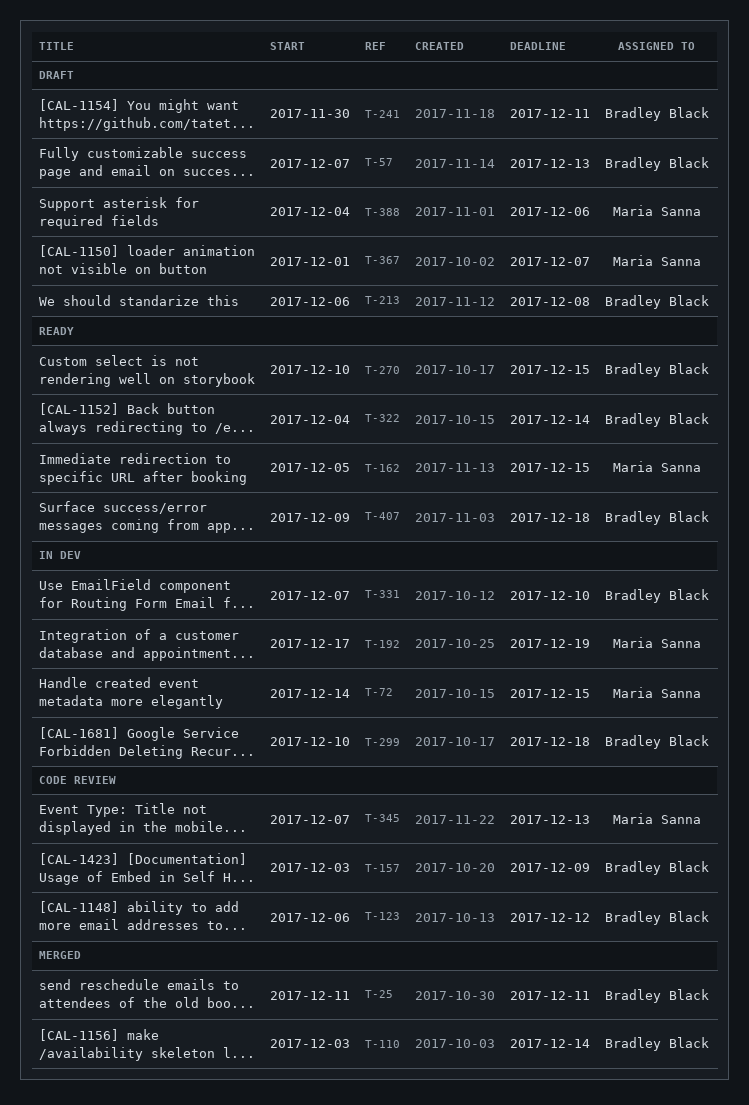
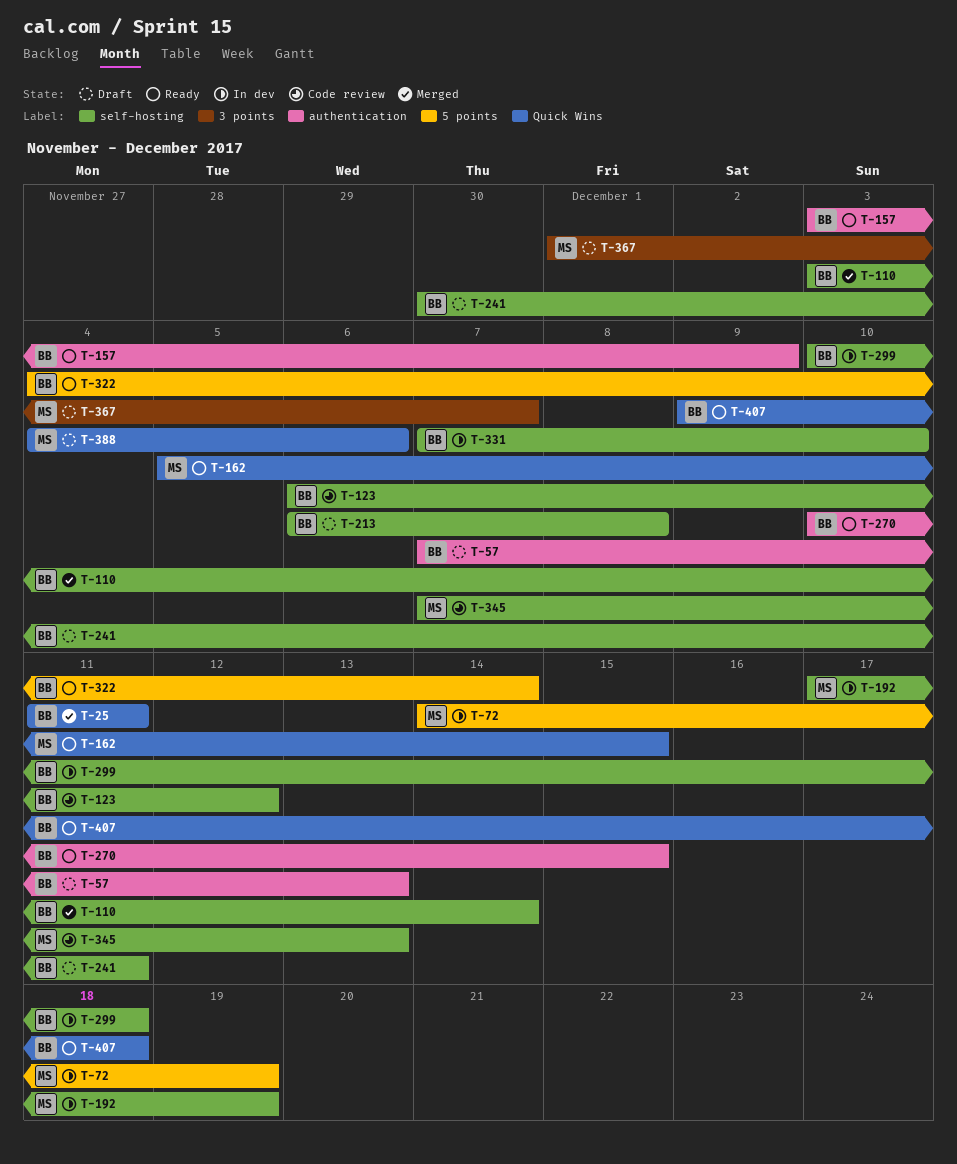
T-72, due: Dec 15 -> Dec 19
T-157, status: Code review -> Ready

